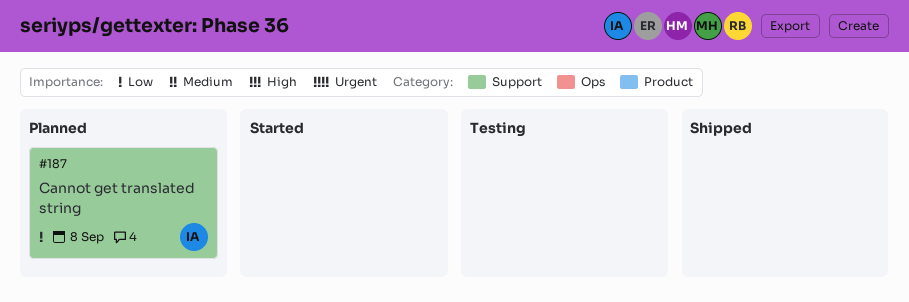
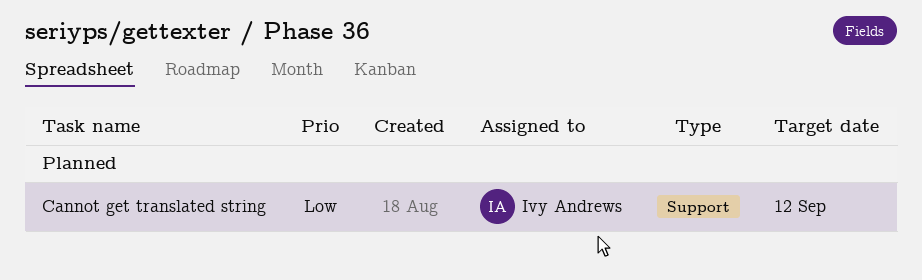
Cannot get translated string, due: Sep 8 -> Sep 12

